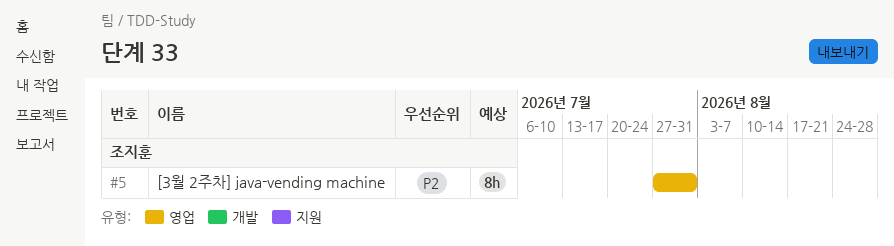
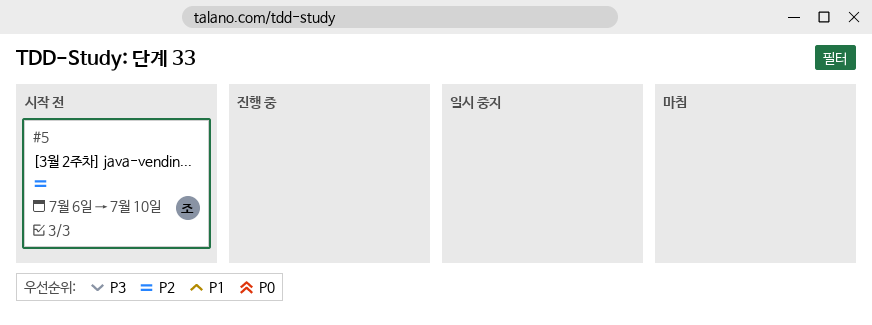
#5, start: Jul 27 -> Jul 6
#5, due: Jul 31 -> Jul 10

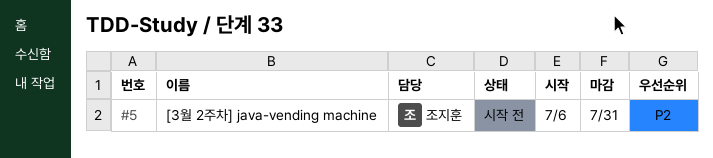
#5, due: Jul 10 -> Jul 31

